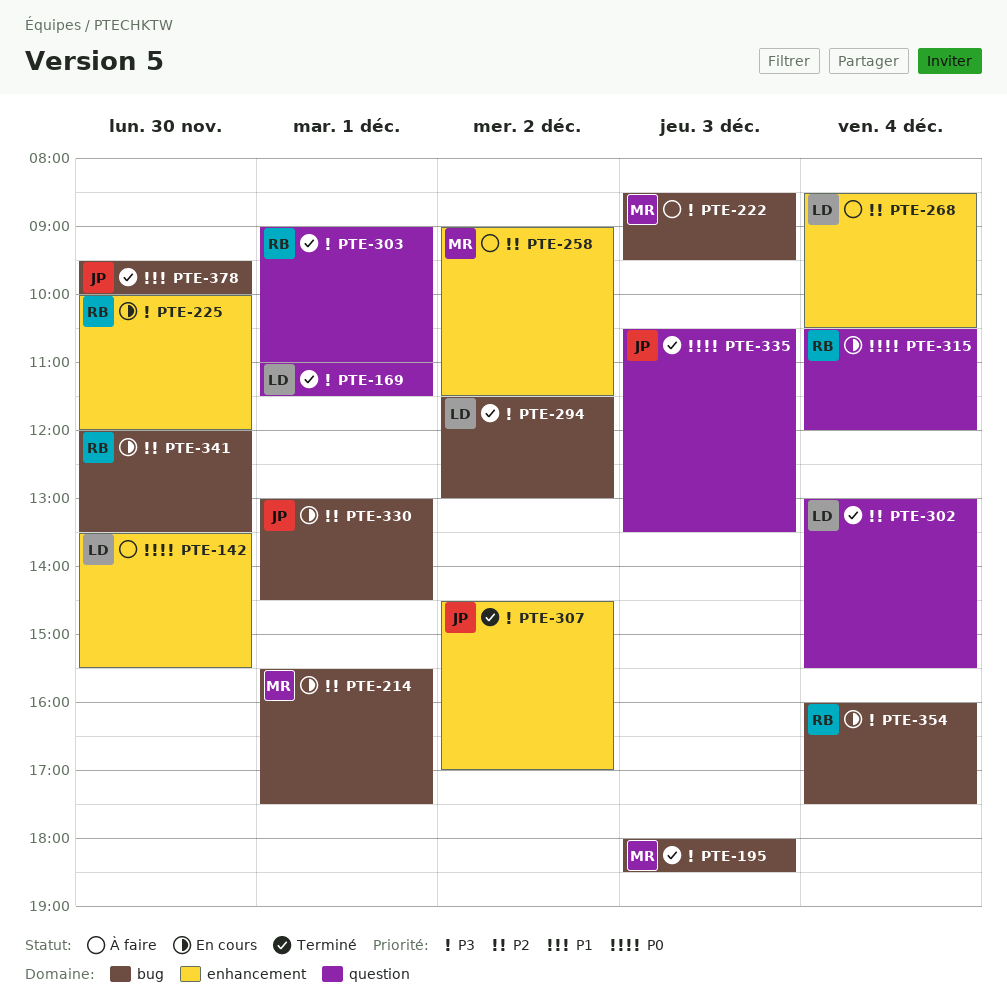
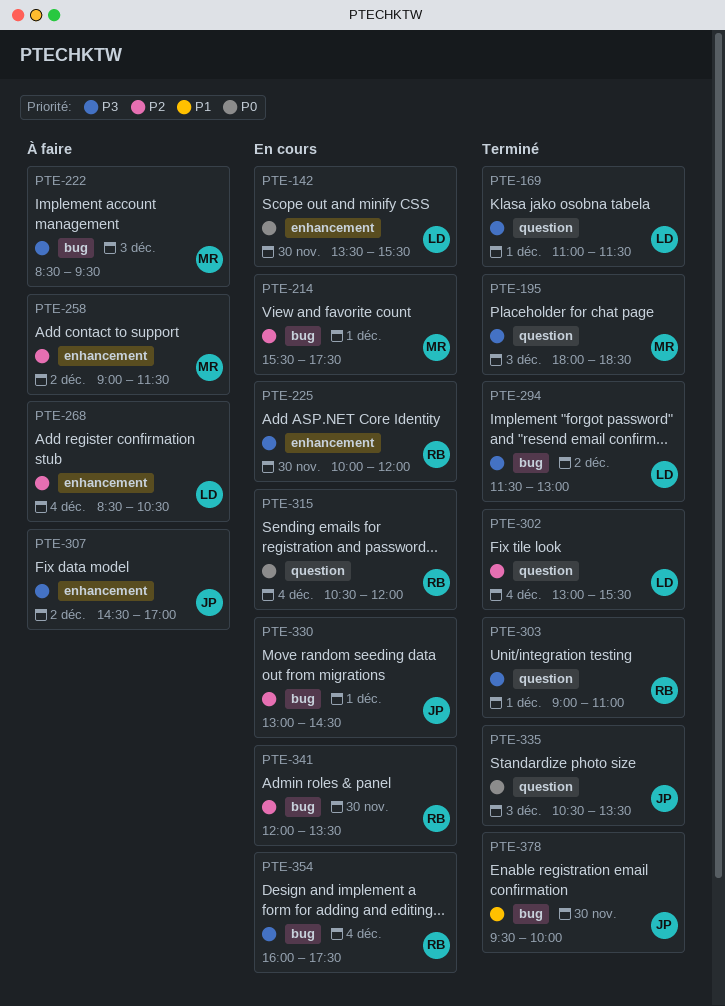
PTE-142, status: À faire -> En cours
PTE-195, label: bug -> question
PTE-307, status: Terminé -> À faire

